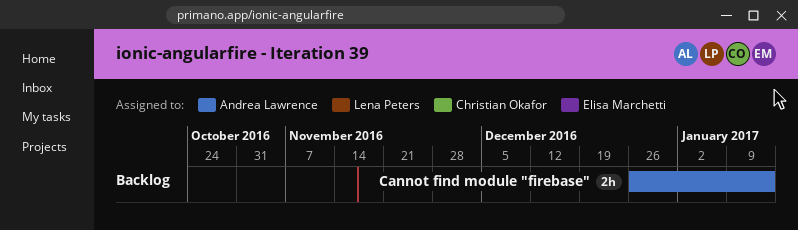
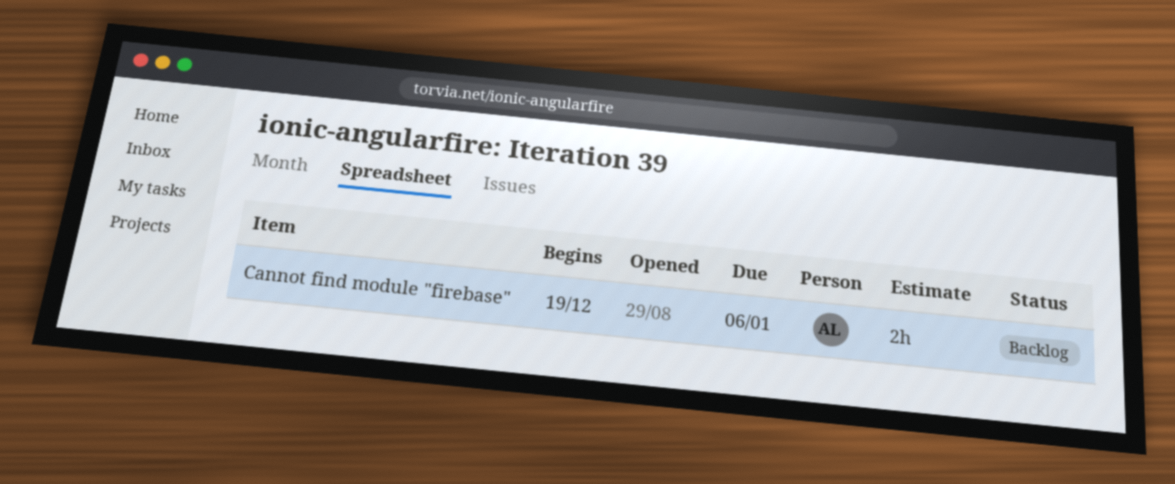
Cannot find module "firebase", start: Dec 26 -> Dec 19
Cannot find module "firebase", due: Jan 13 -> Jan 6

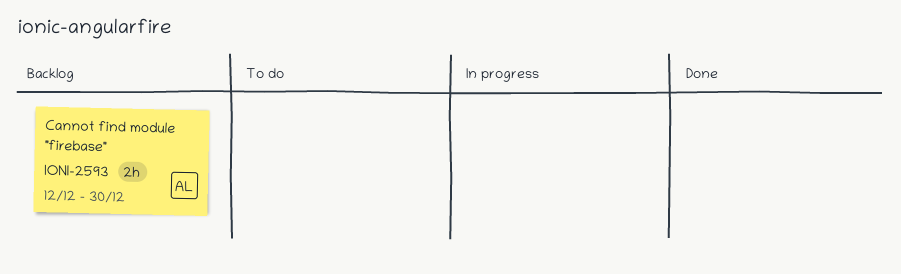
Cannot find module "firebase", start: Dec 19 -> Dec 12
Cannot find module "firebase", due: Jan 6 -> Dec 30

